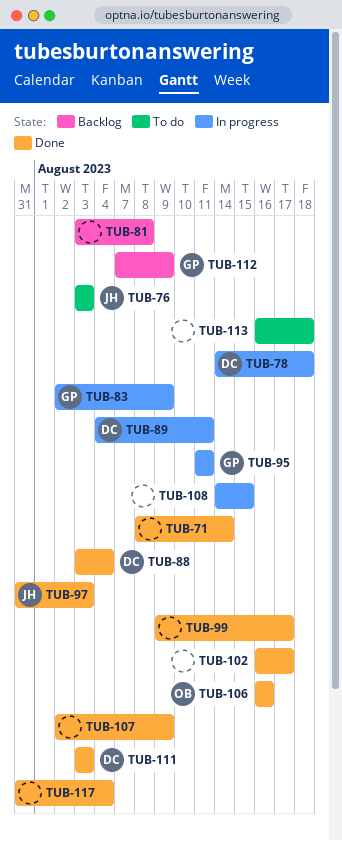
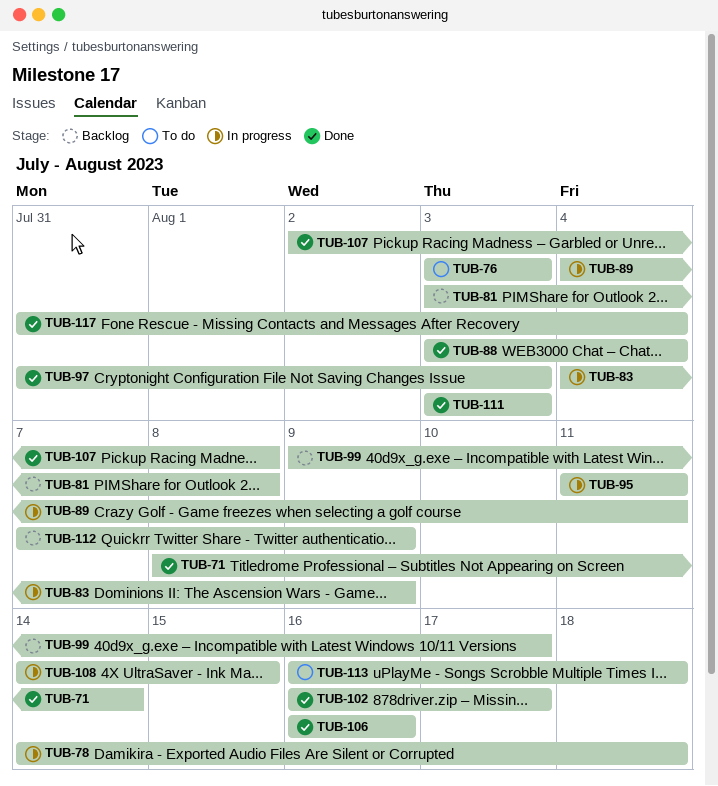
TUB-83, start: Aug 2 -> Aug 4
TUB-99, status: Done -> Backlog
TUB-107, due: Aug 9 -> Aug 8

